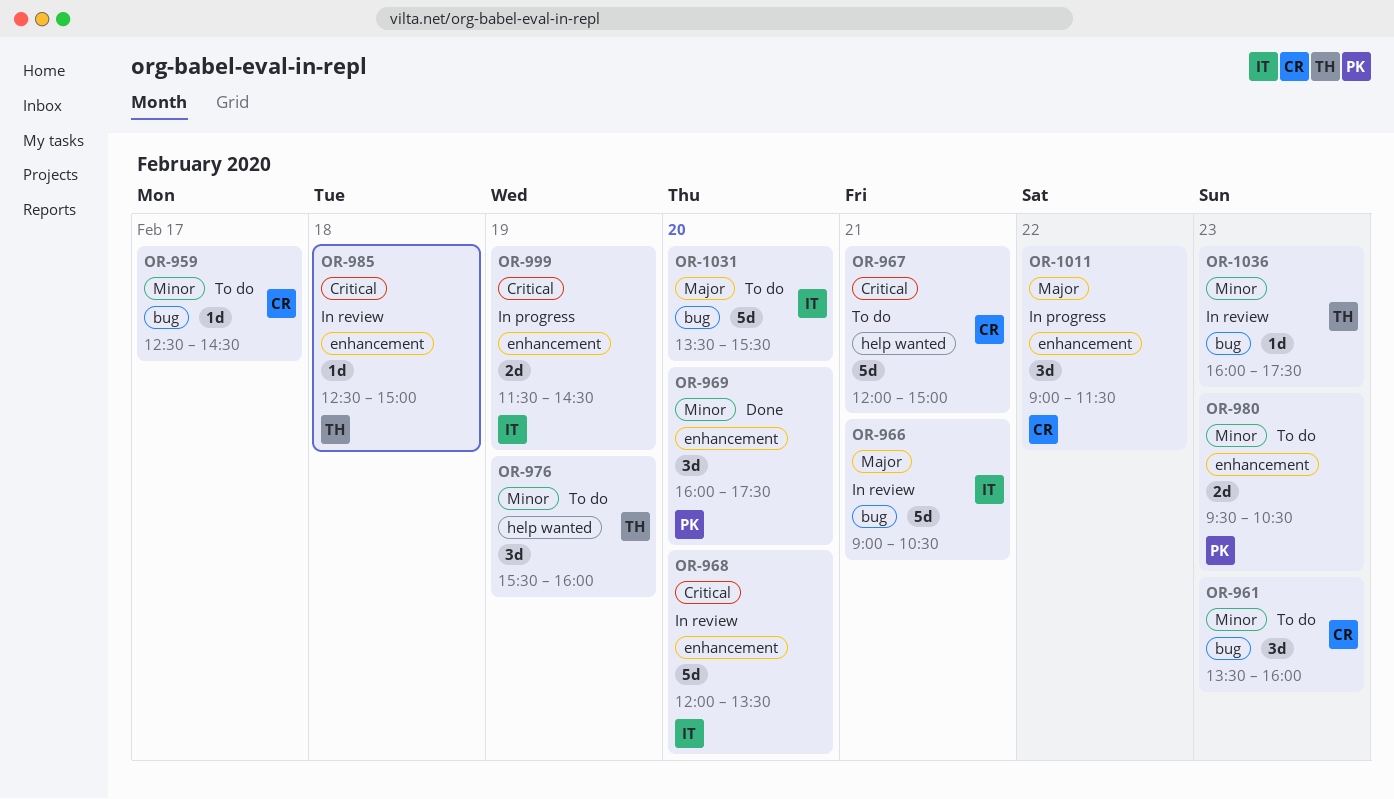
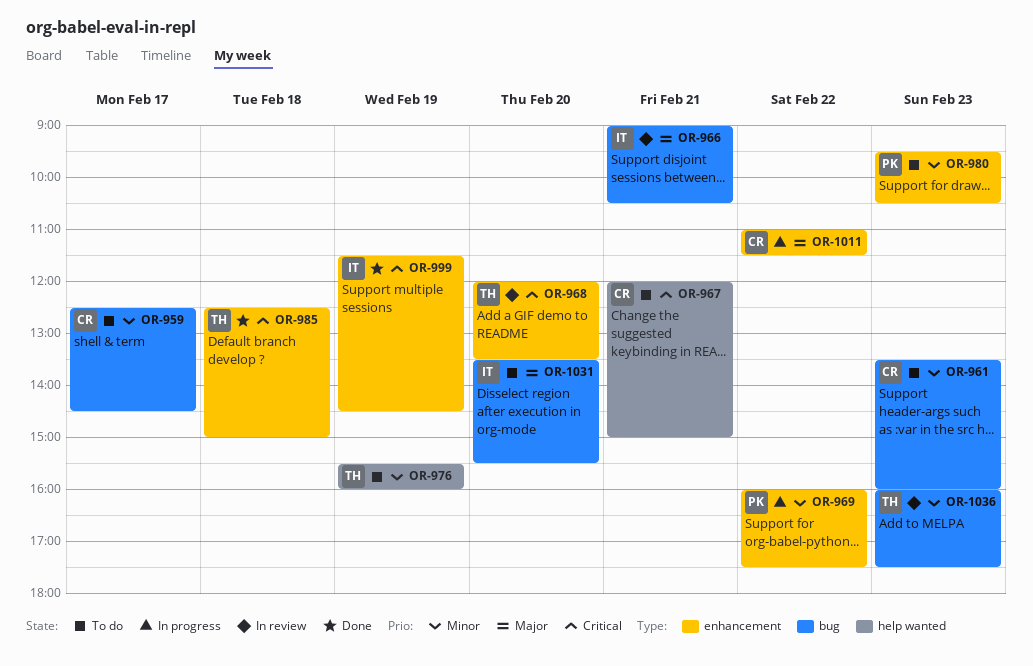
OR-968, owner: IT -> TH
OR-969, status: Done -> In progress
OR-969, day: Feb 20 -> Feb 22
OR-985, status: In review -> Done
OR-999, status: In progress -> Done
OR-1011, begins: 09:00 -> 11:00

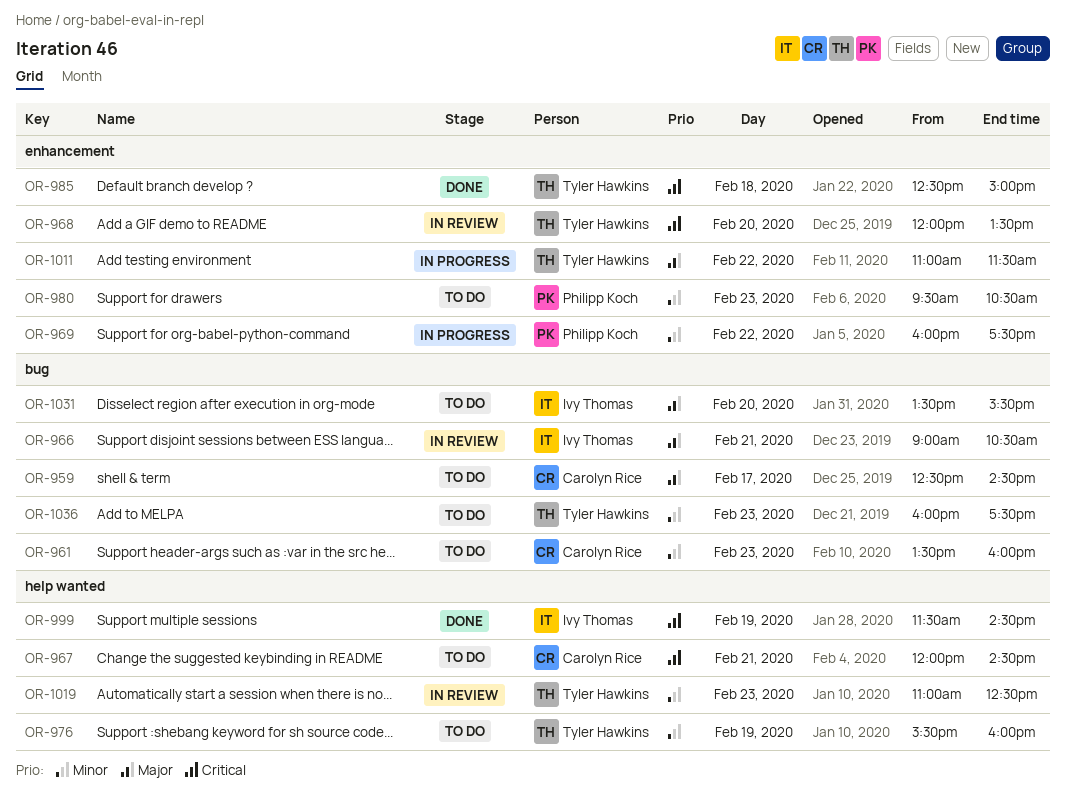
OR-959, priority: Minor -> Major
OR-967, ends: 15:00 -> 14:30
OR-999, label: enhancement -> help wanted
OR-1011, owner: Carolyn Rice -> Tyler Hawkins
OR-1019: none -> present
OR-1036, status: In review -> To do

